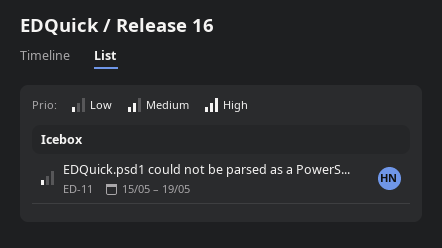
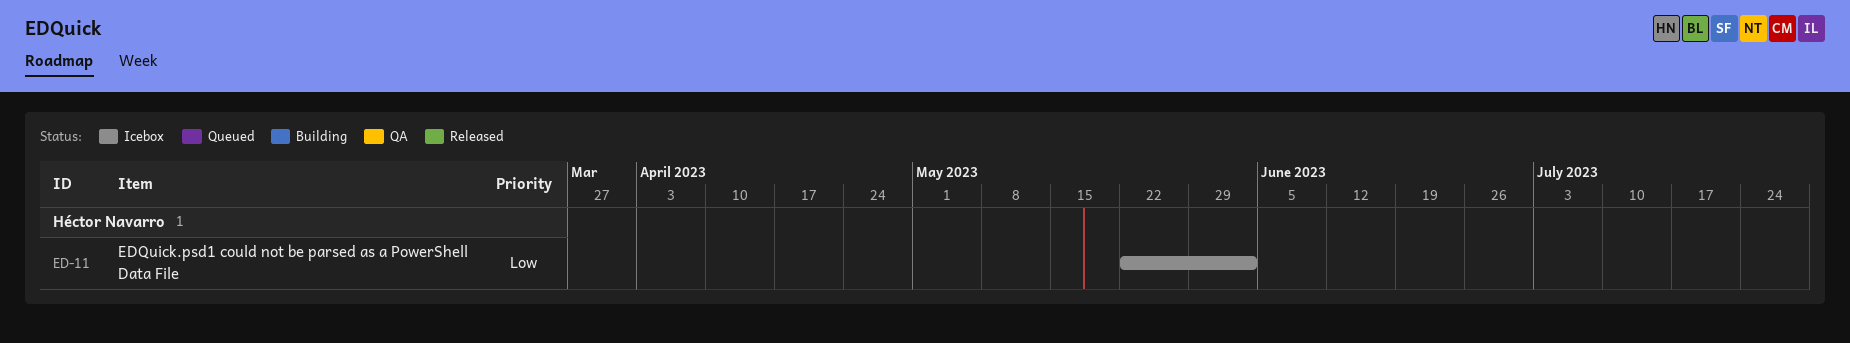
ED-11, start: May 15 -> May 22
ED-11, due: May 19 -> Jun 2

